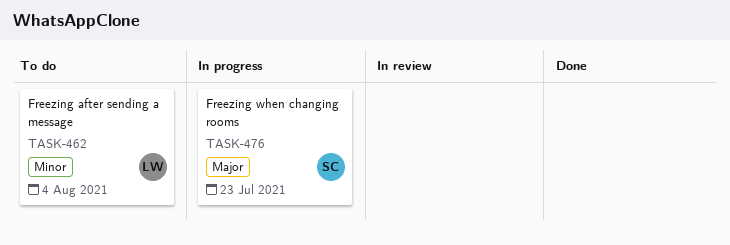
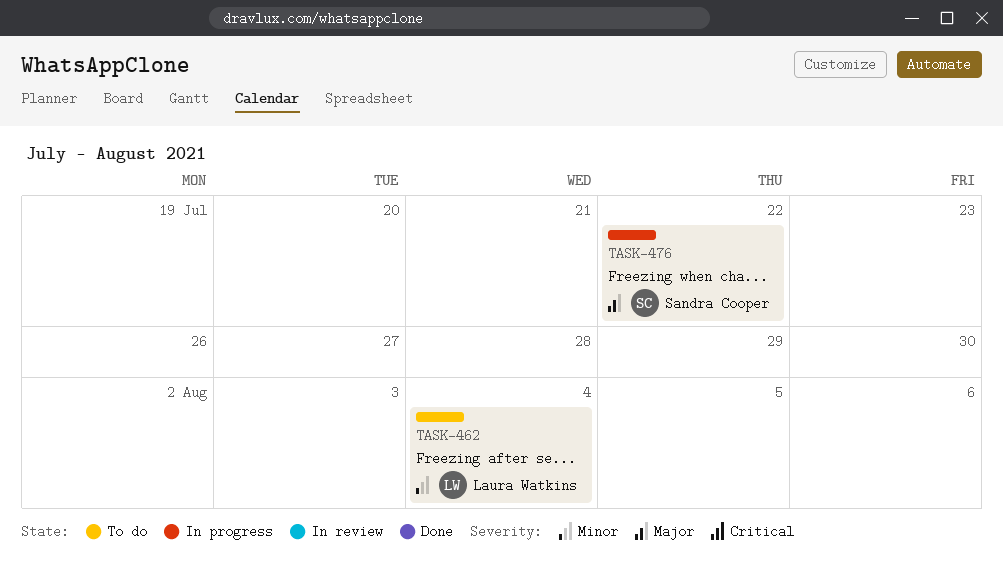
TASK-476, due: Jul 23 -> Jul 22

